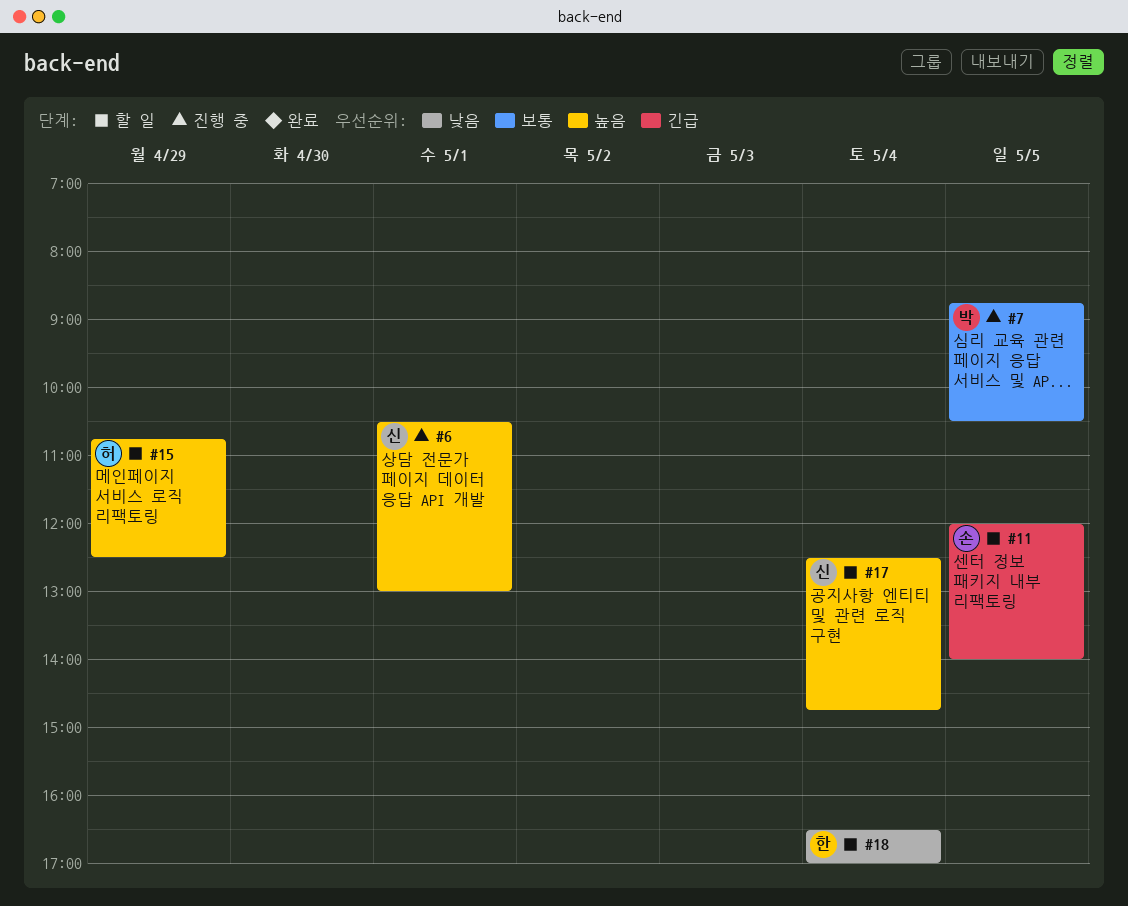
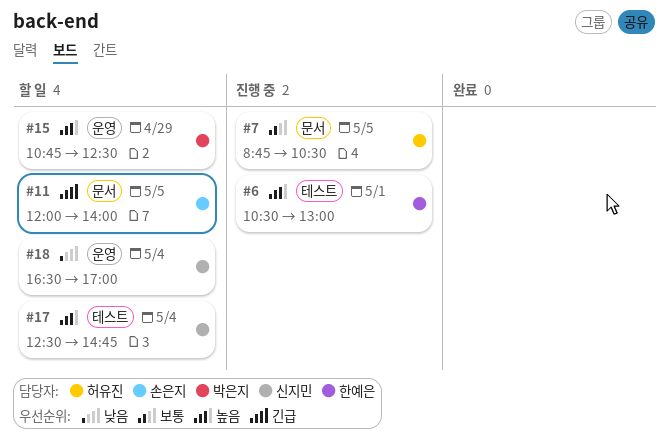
#6, owner: 신지민 -> 한예은
#7, owner: 박은지 -> 허유진
#15, owner: 허유진 -> 박은지
#18, owner: 한예은 -> 신지민

